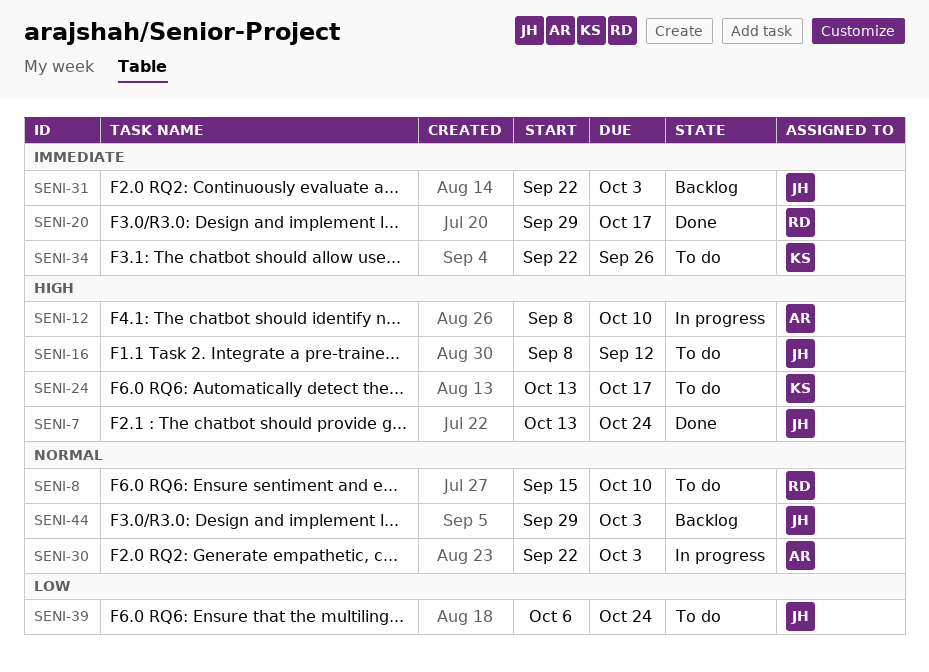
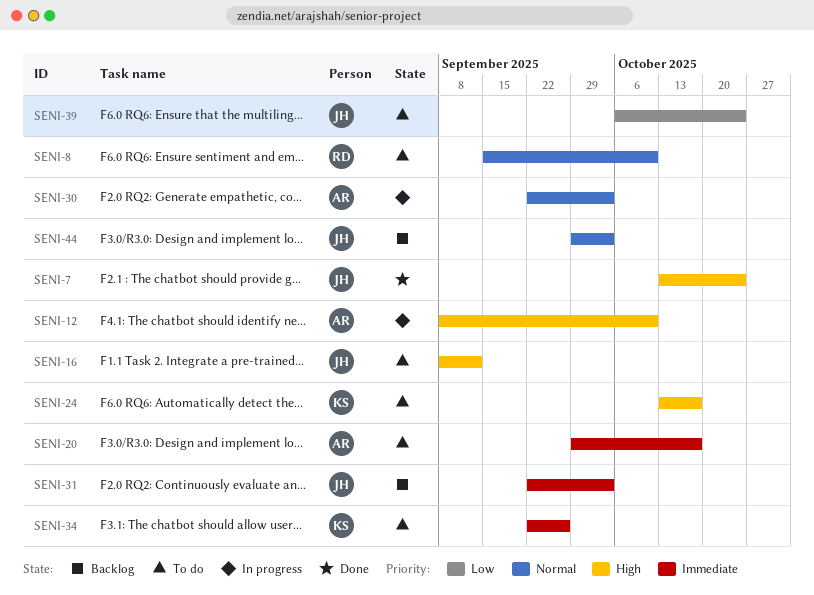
SENI-20, status: Done -> To do
SENI-20, owner: RD -> AR

